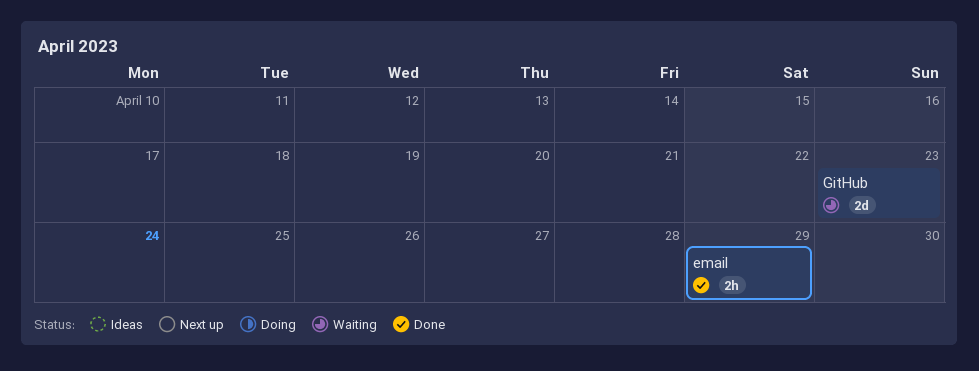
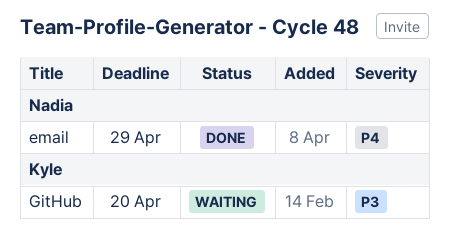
GitHub, due: Apr 23 -> Apr 20

